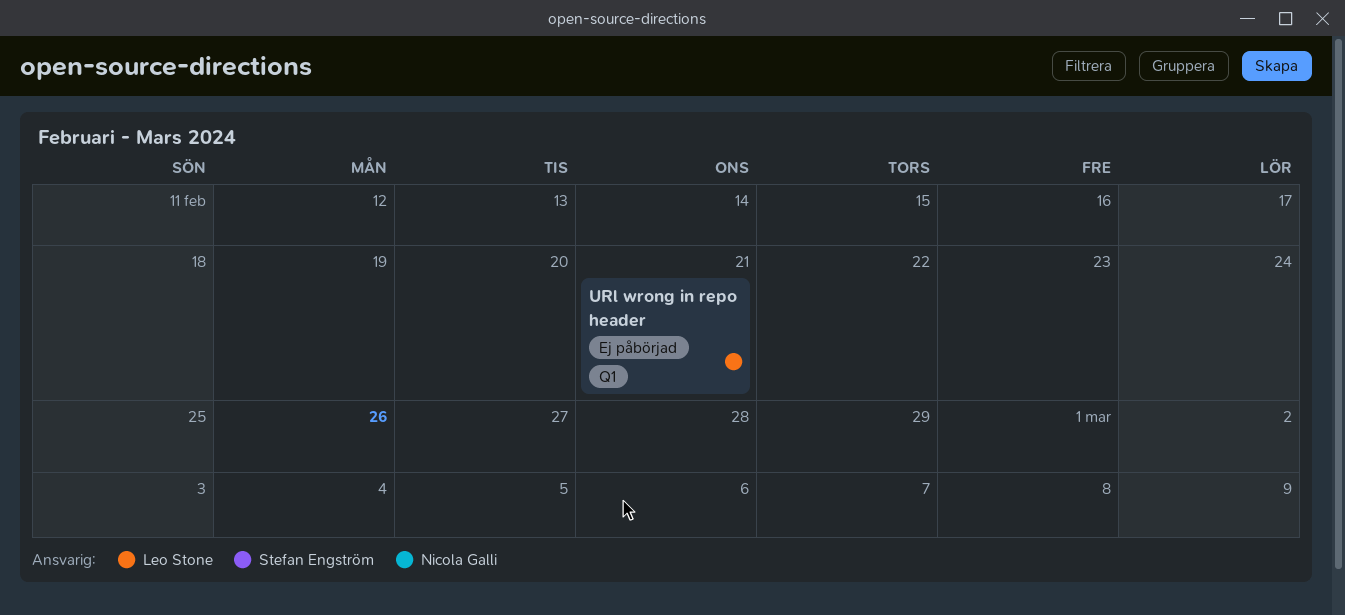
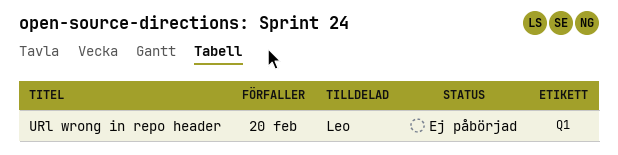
URl wrong in repo header, due: Feb 21 -> Feb 20

